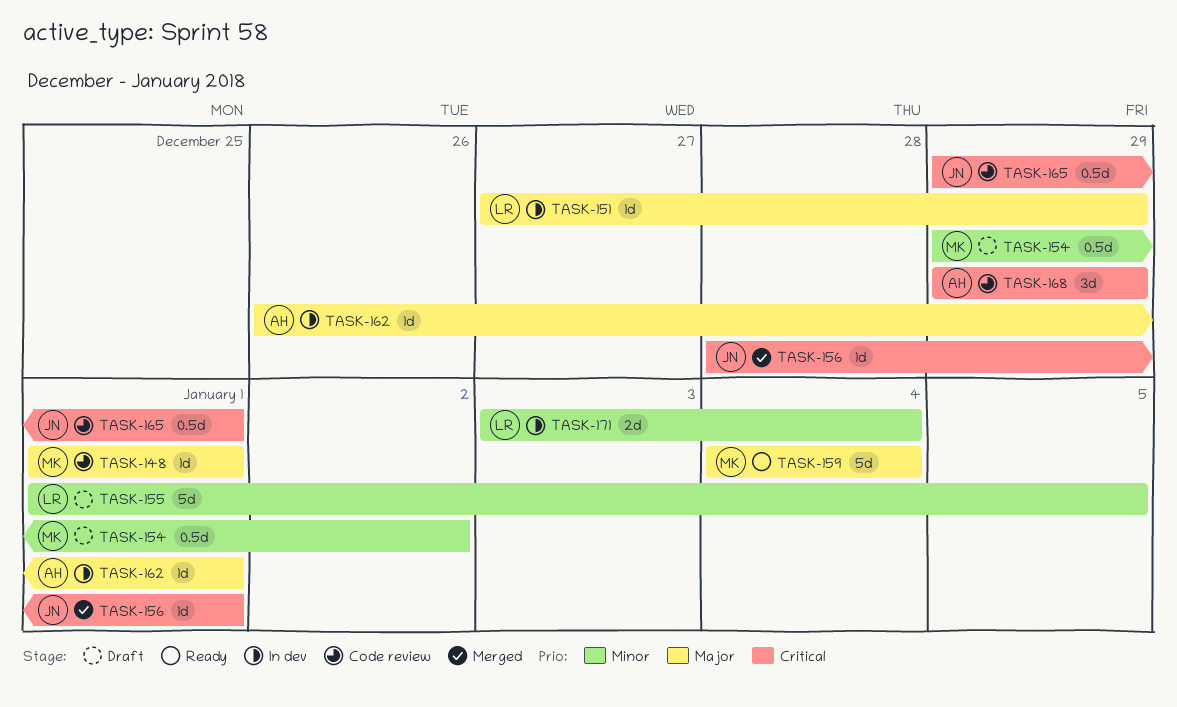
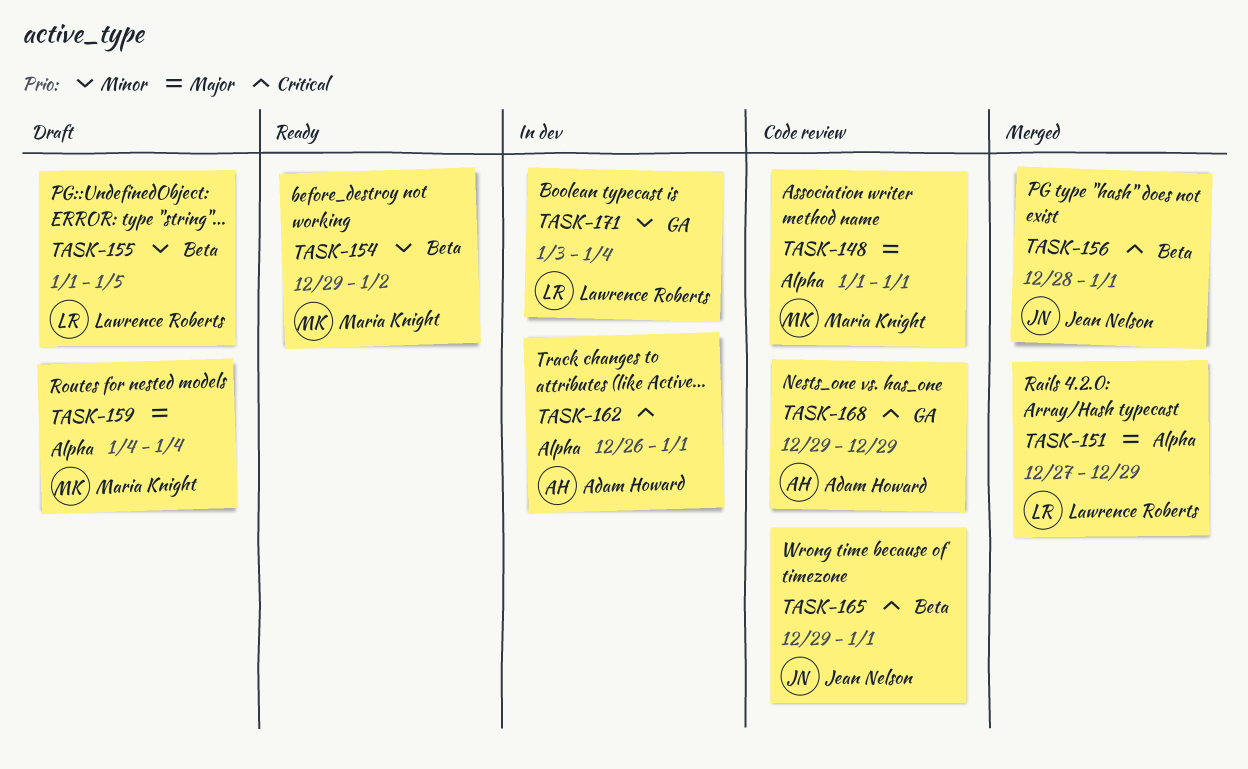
TASK-151, status: In dev -> Merged
TASK-154, status: Draft -> Ready
TASK-159, status: Ready -> Draft
TASK-162, priority: Major -> Critical

